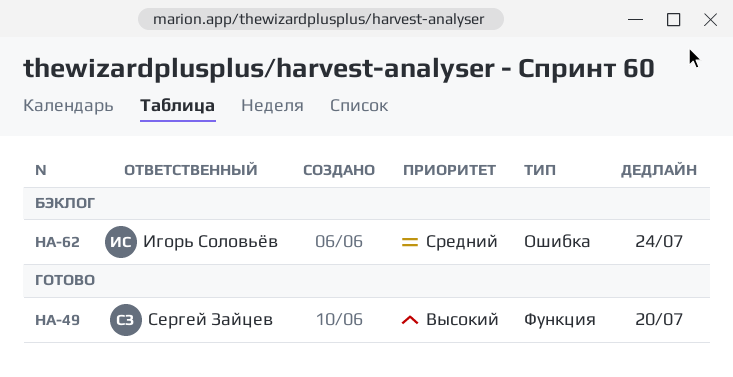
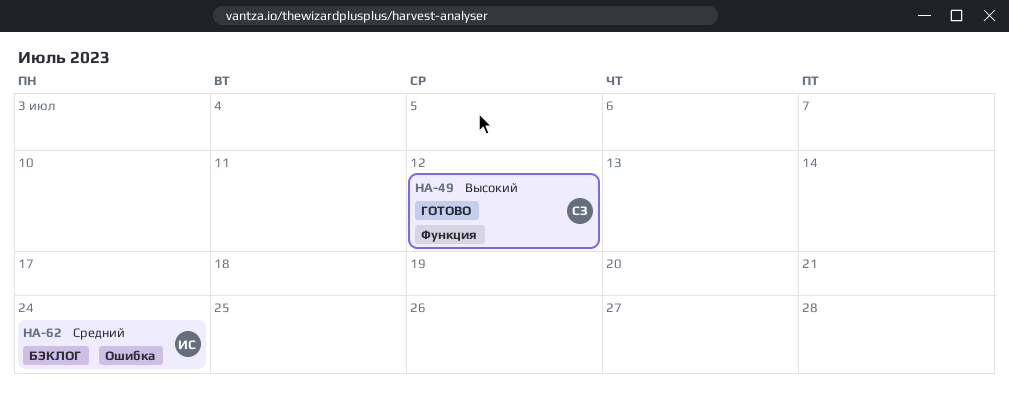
HA-49, due: Jul 20 -> Jul 12

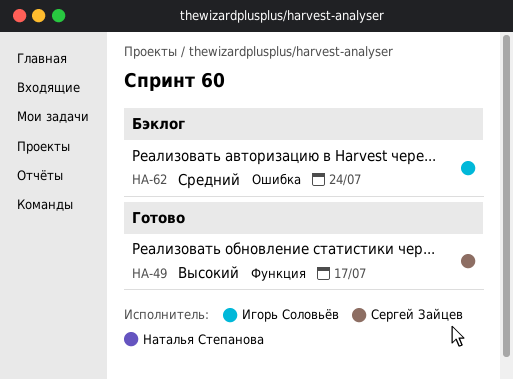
HA-49, due: Jul 12 -> Jul 17

